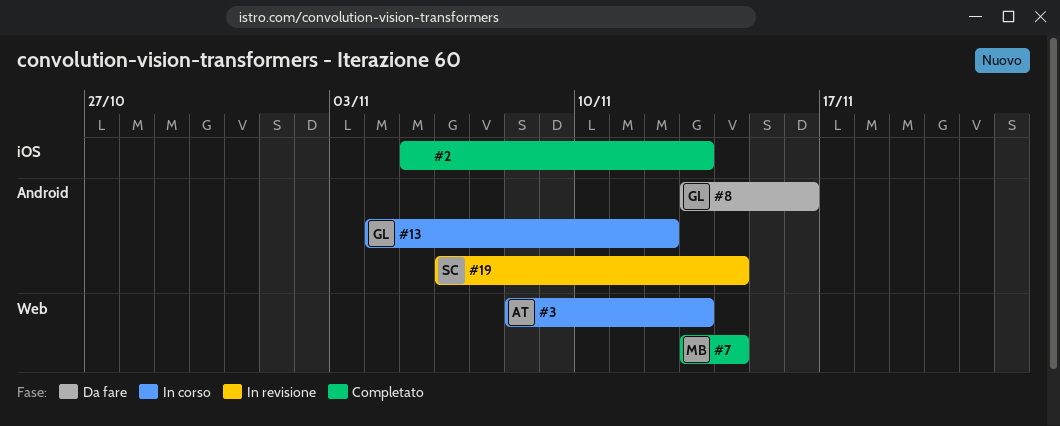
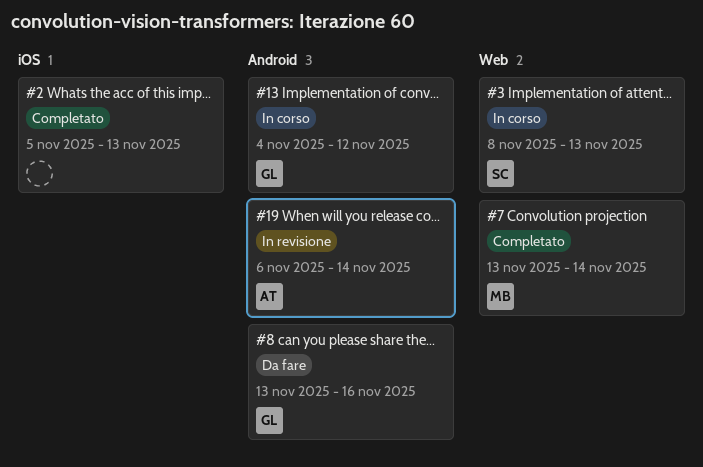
#3, owner: AT -> SC
#19, owner: SC -> AT

